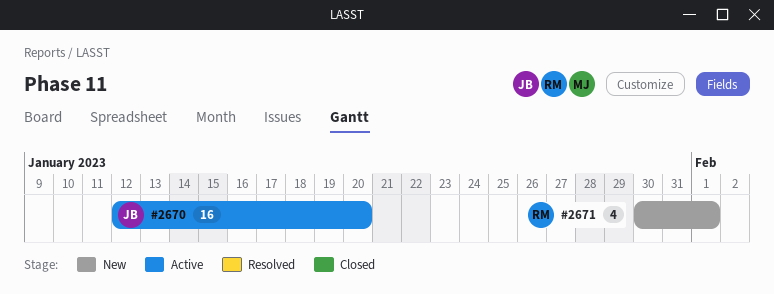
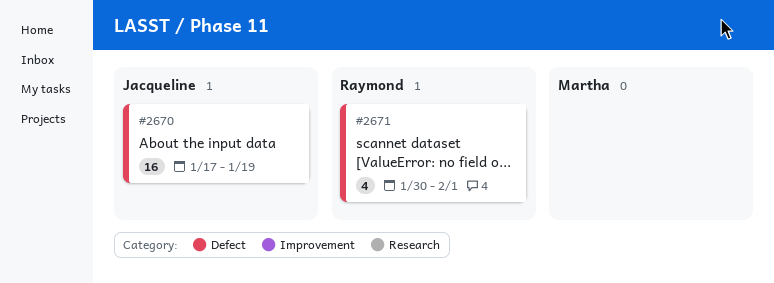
#2670, start: Jan 12 -> Jan 17
#2670, due: Jan 20 -> Jan 19

